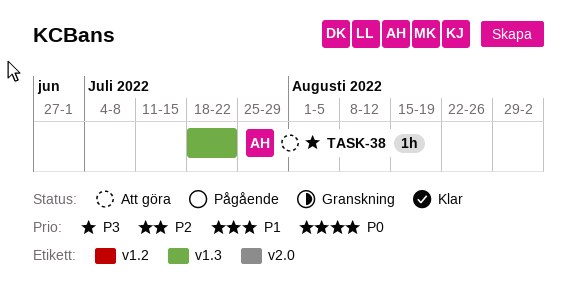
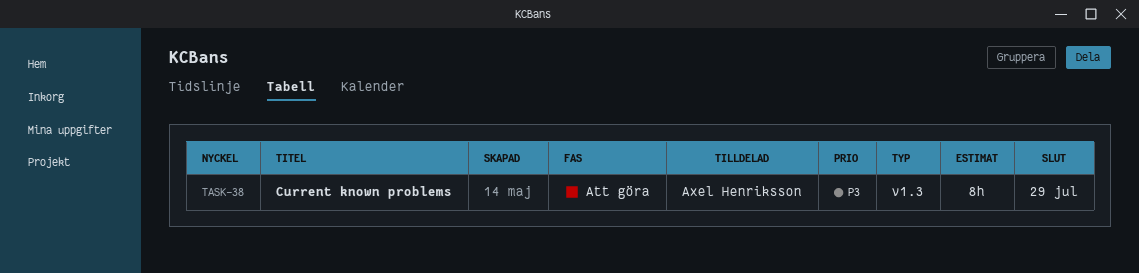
TASK-38, estimate: 1h -> 8h
TASK-38, due: Jul 22 -> Jul 29

